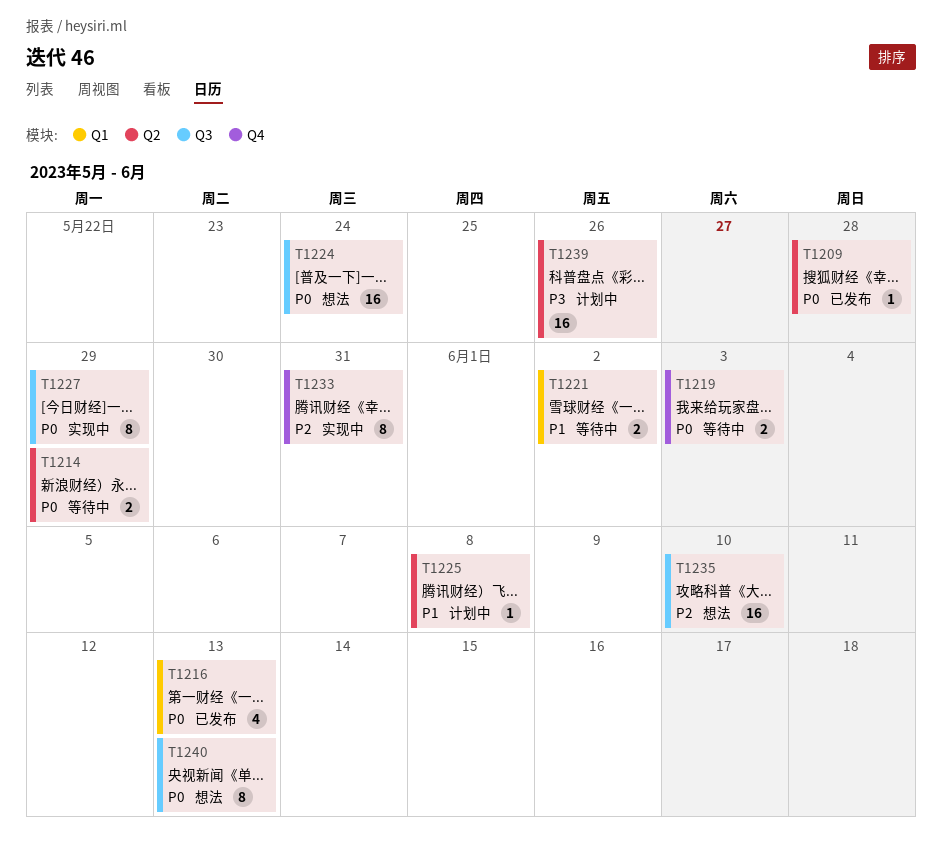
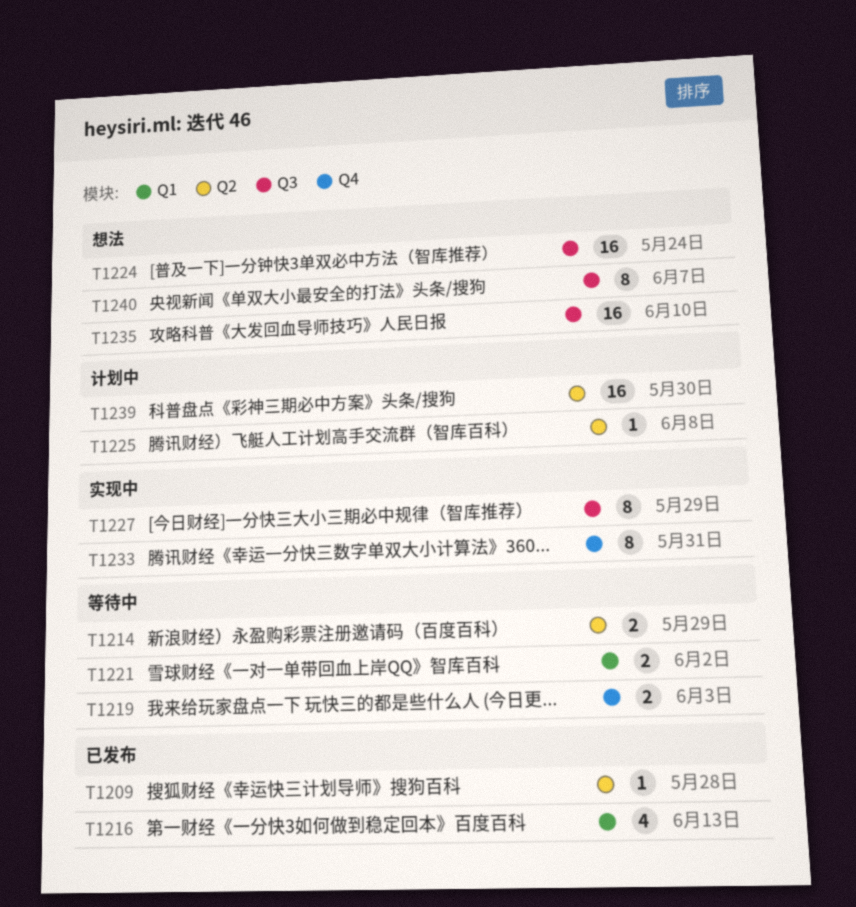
T1239, due: May 26 -> May 30
T1240, due: Jun 13 -> Jun 7

